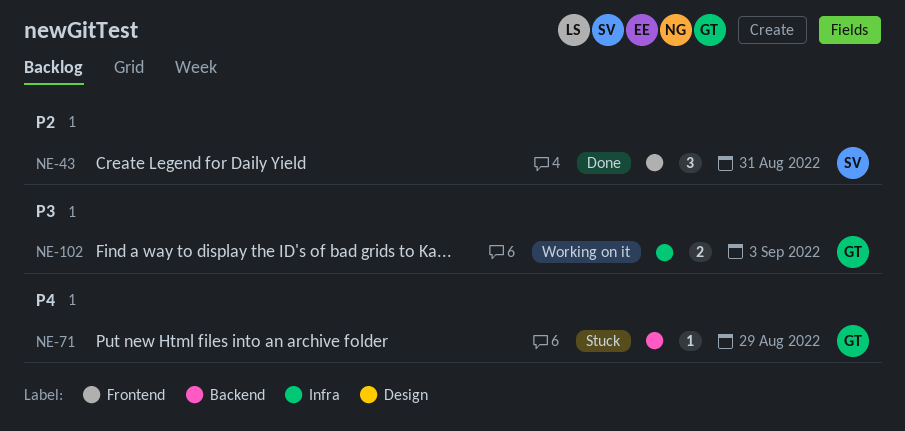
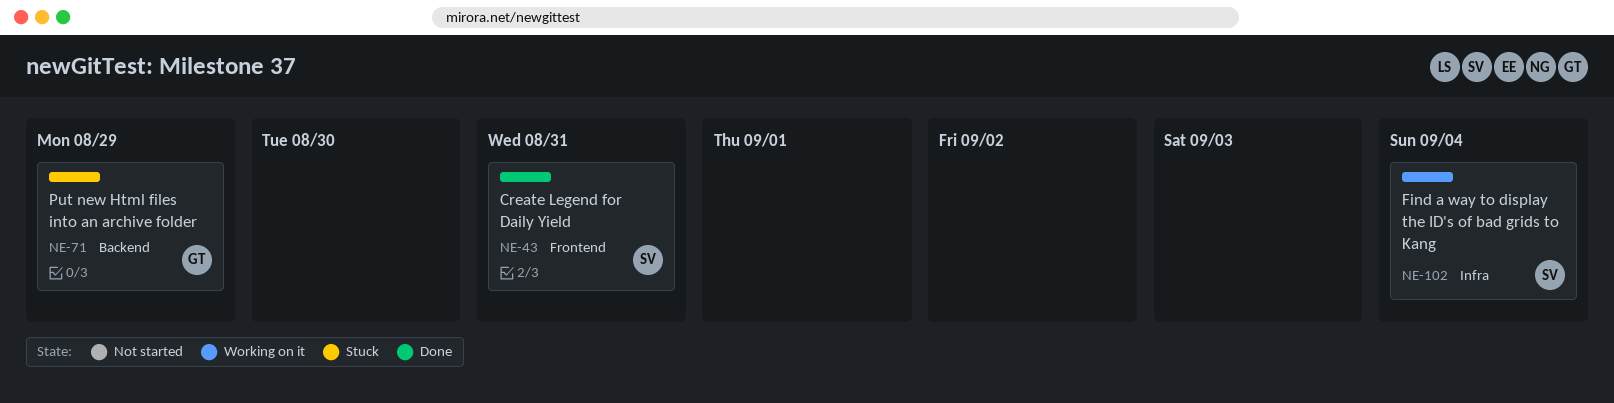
NE-102, owner: GT -> SV
NE-102, due: Sep 3 -> Sep 4

